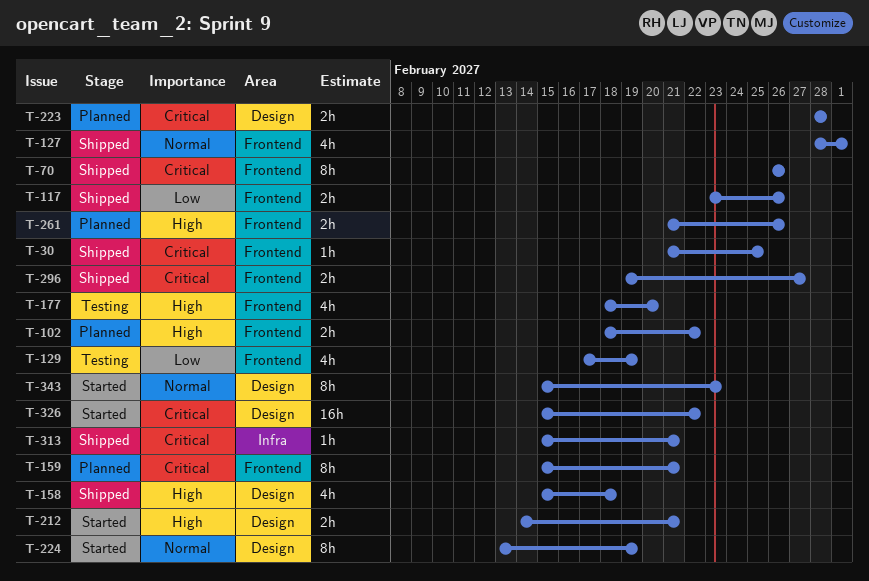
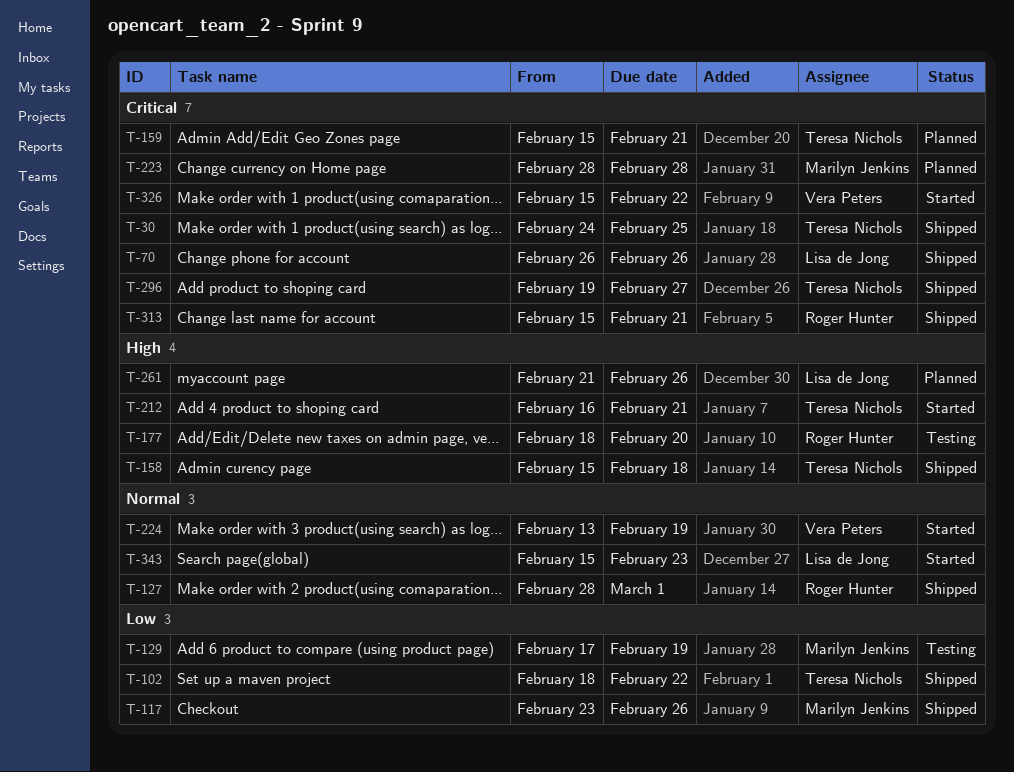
T-30, start: Feb 21 -> Feb 24
T-102, status: Planned -> Shipped
T-102, priority: High -> Low
T-212, start: Feb 14 -> Feb 16

